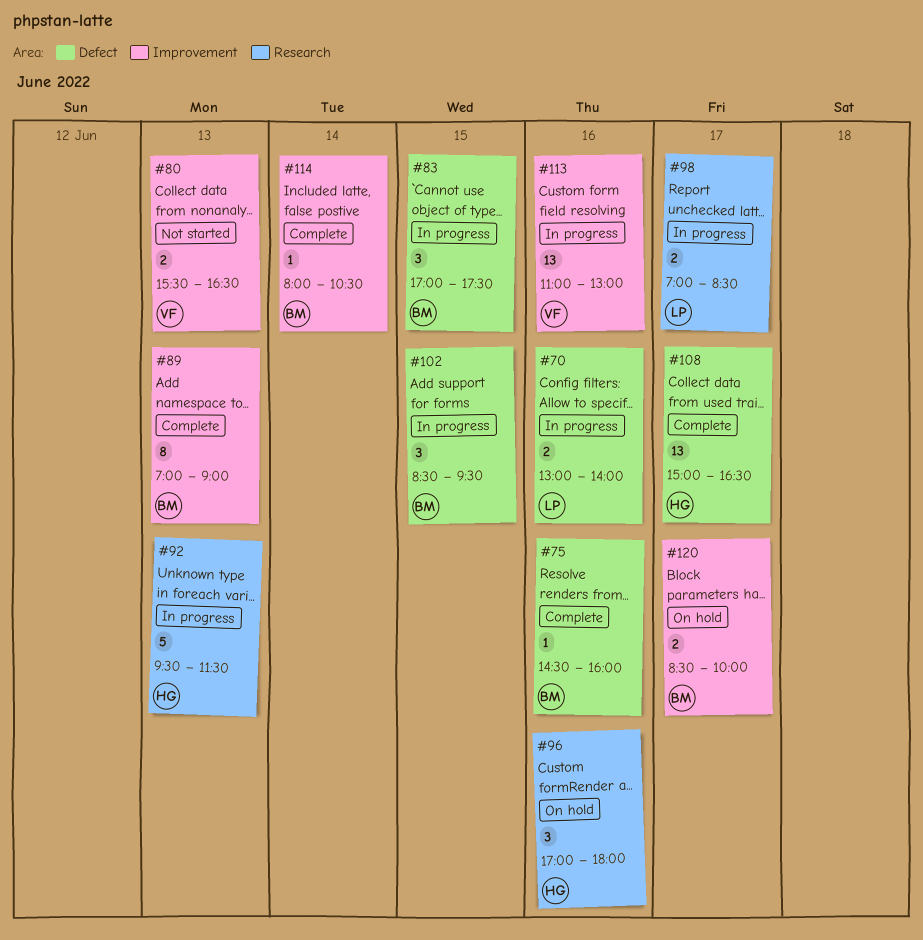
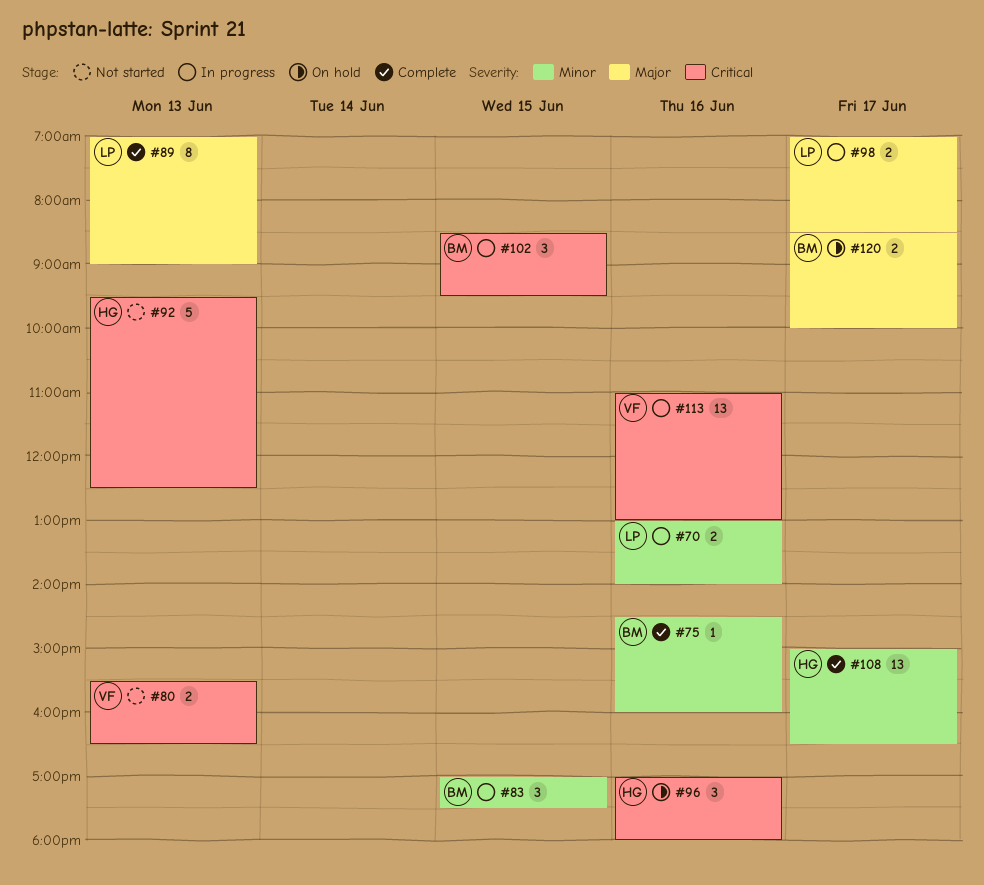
#89, owner: BM -> LP
#92, status: In progress -> Not started
#92, ends: 11:30 -> 12:30
#114: present -> none

